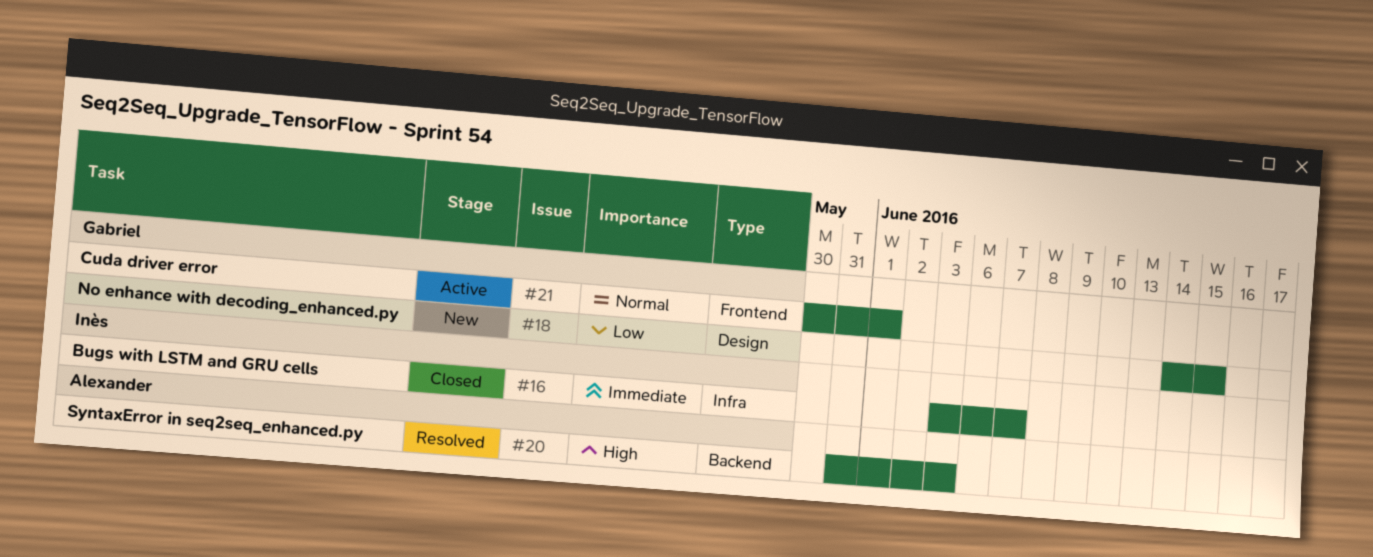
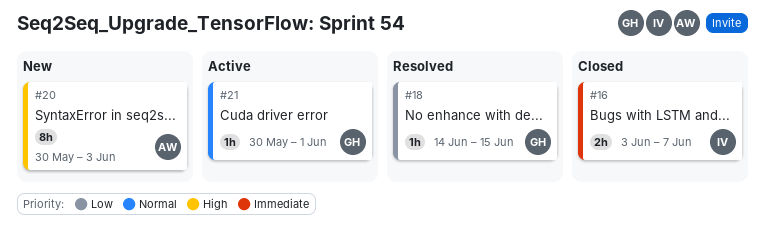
#18, status: New -> Resolved
#20, status: Resolved -> New
#20, start: May 31 -> May 30

